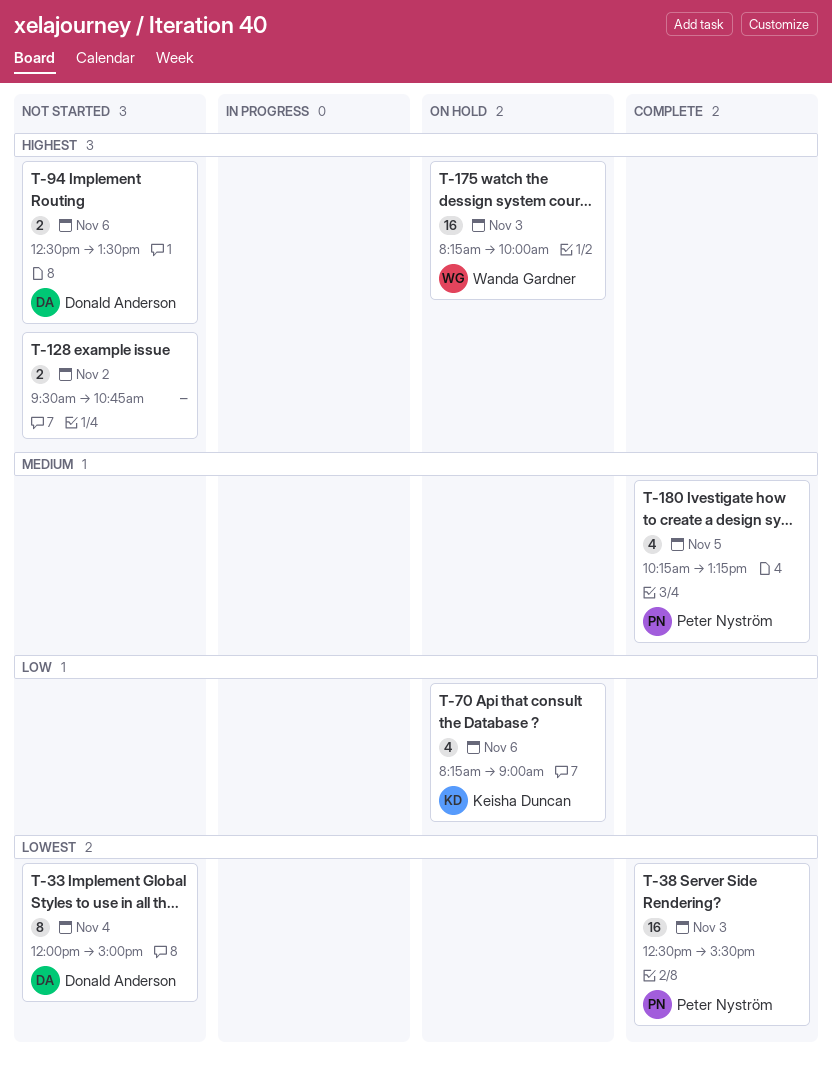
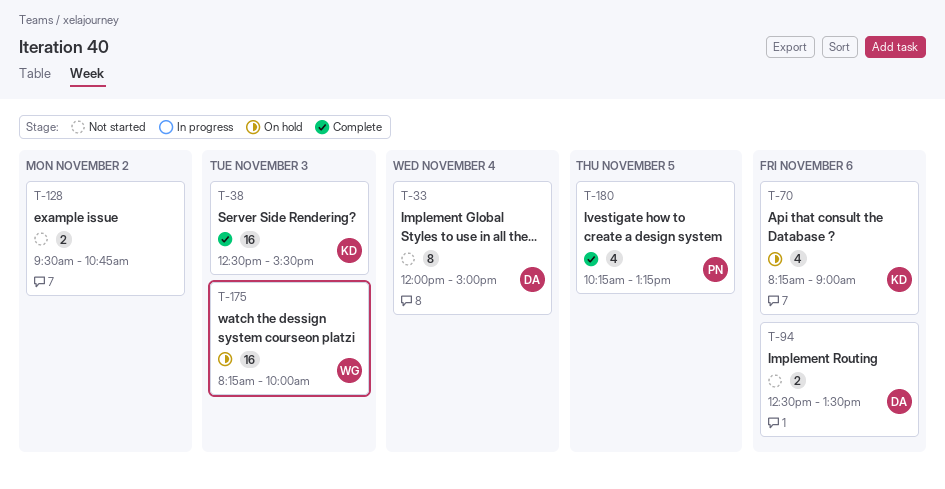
T-38, owner: Peter Nyström -> Keisha Duncan

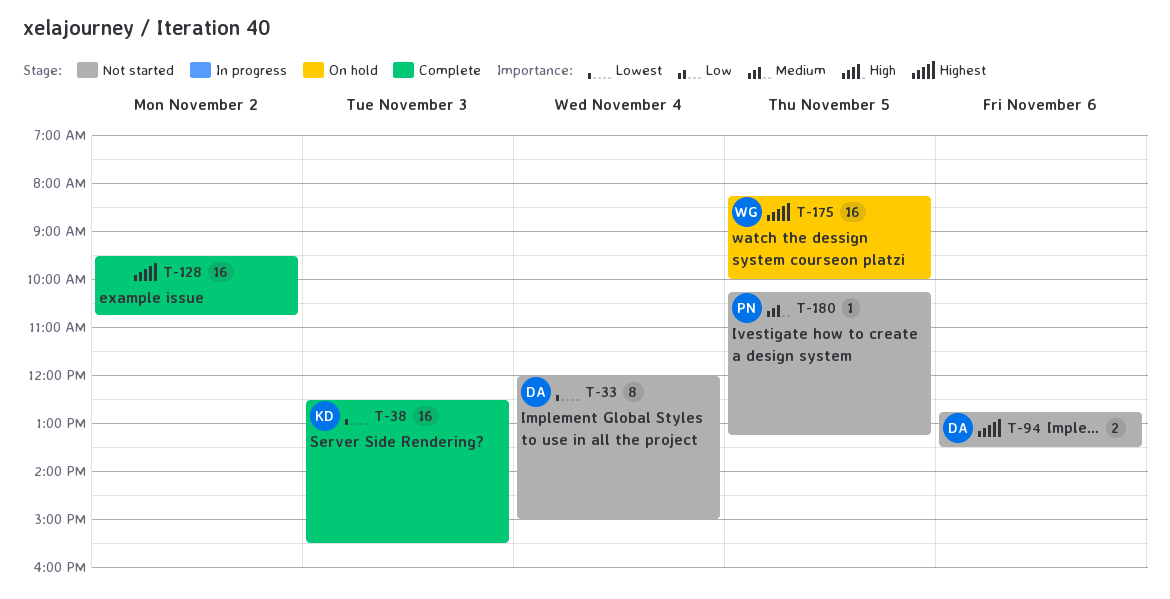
T-70: present -> none
T-94, begins: 12:30 -> 12:45
T-128, status: Not started -> Complete
T-128, estimate: 2 -> 16
T-175, day: Nov 3 -> Nov 5
T-180, status: Complete -> Not started
T-180, estimate: 4 -> 1

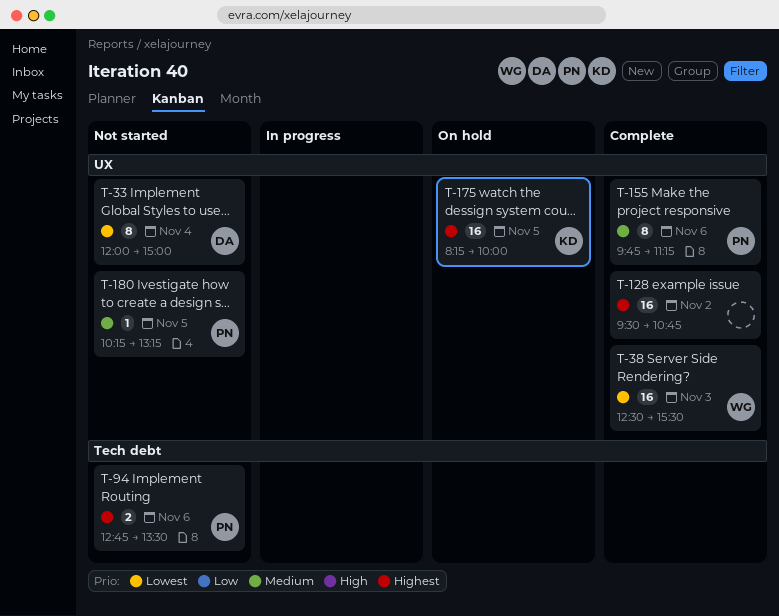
T-38, owner: KD -> WG
T-94, owner: DA -> PN
T-155: none -> present
T-175, owner: WG -> KD

